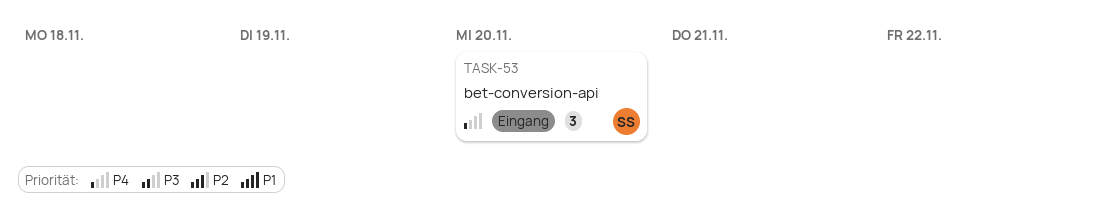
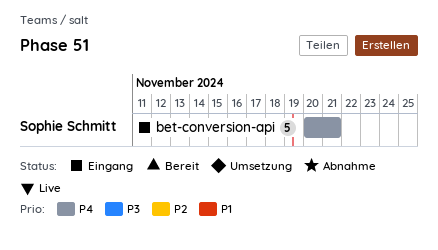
bet-conversion-api, estimate: 3 -> 5
bet-conversion-api, due: Nov 20 -> Nov 21

